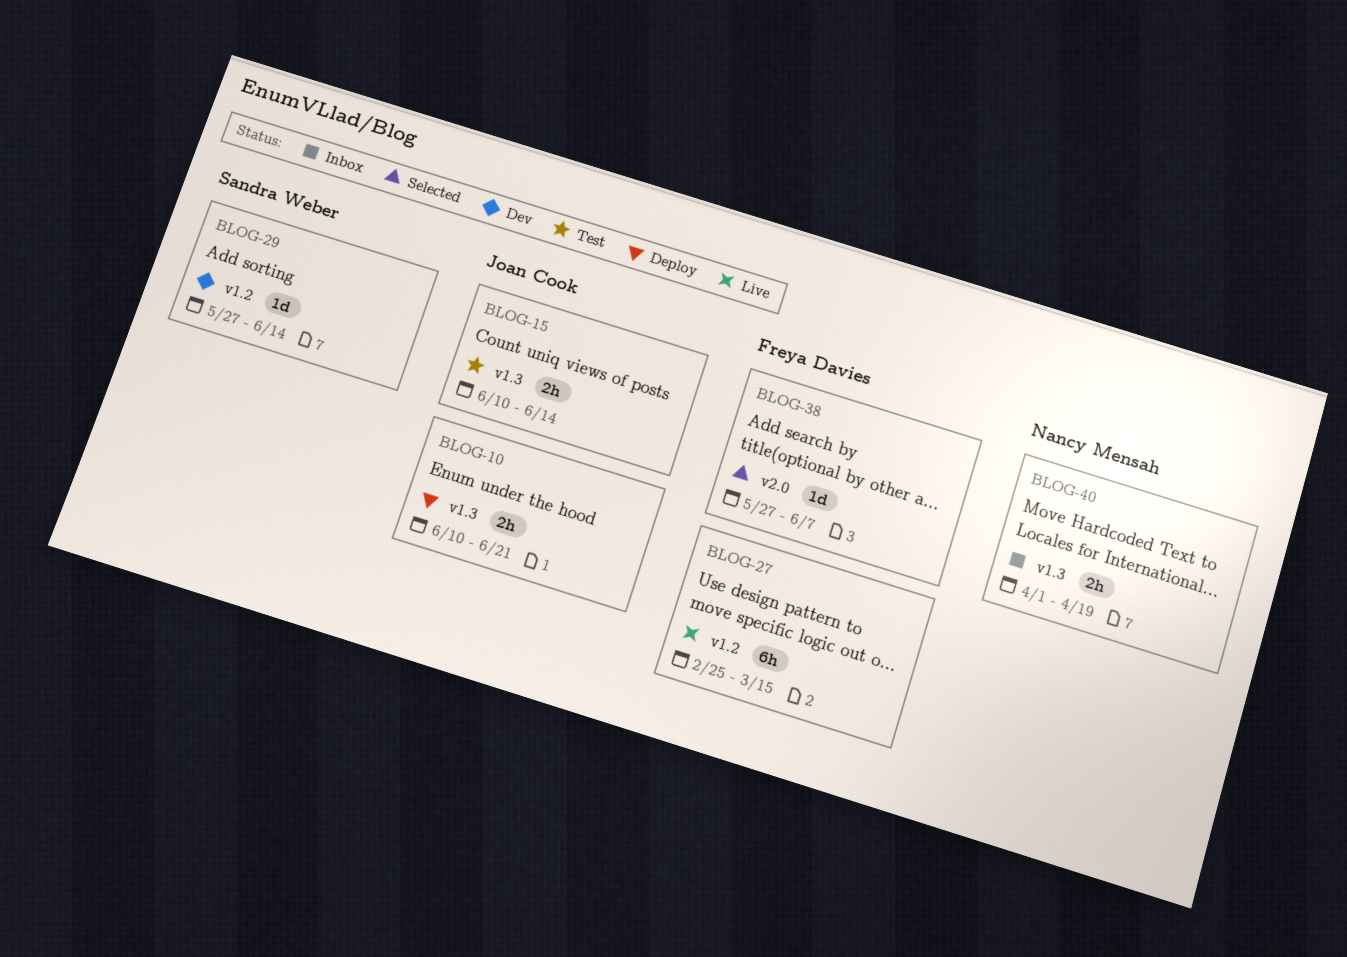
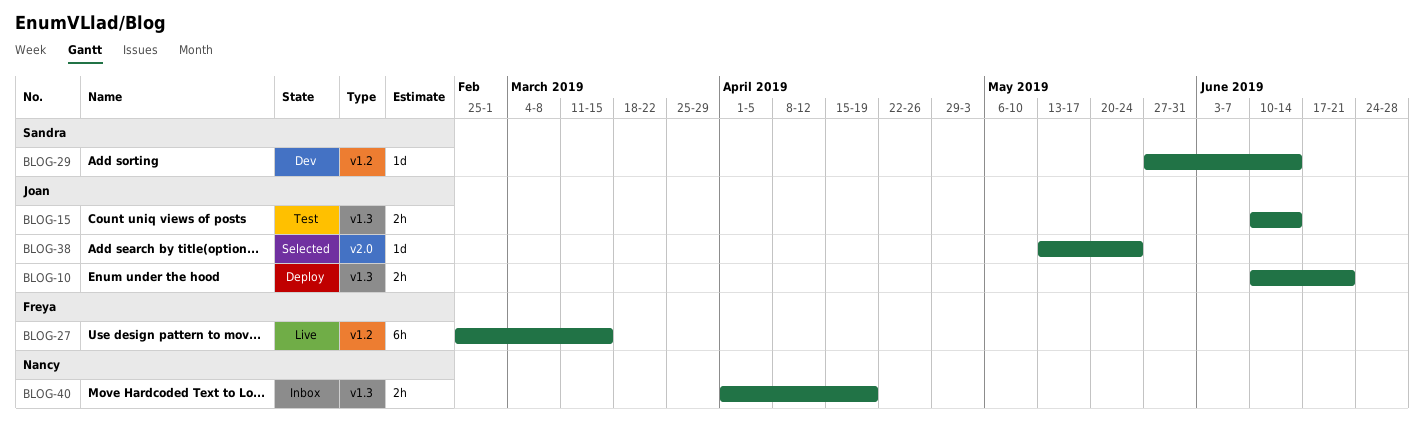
BLOG-38, owner: Freya Davies -> Joan Cook
BLOG-38, start: May 27 -> May 13
BLOG-38, due: Jun 7 -> May 24

